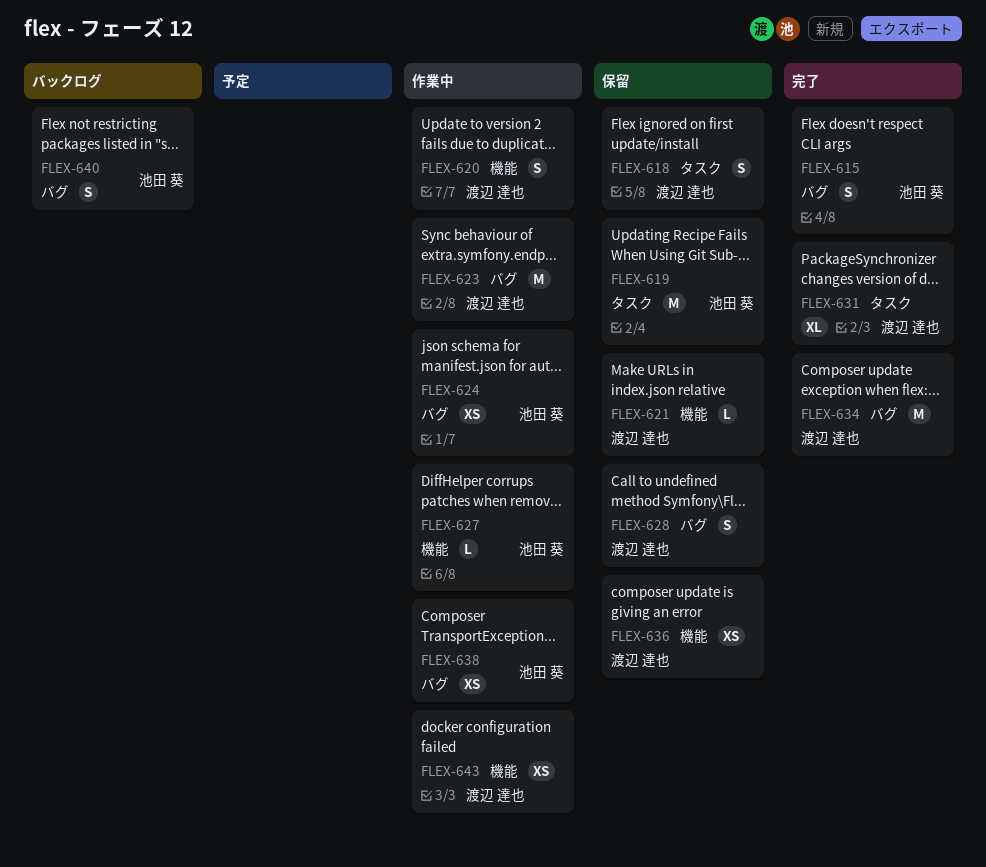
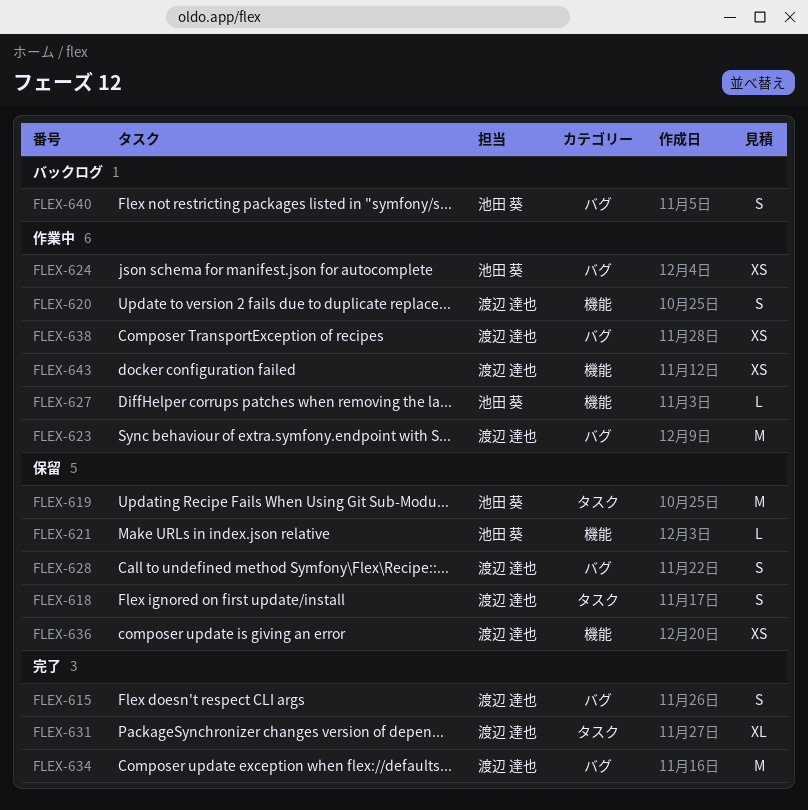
FLEX-615, owner: 池田 葵 -> 渡辺 達也
FLEX-621, owner: 渡辺 達也 -> 池田 葵
FLEX-638, owner: 池田 葵 -> 渡辺 達也

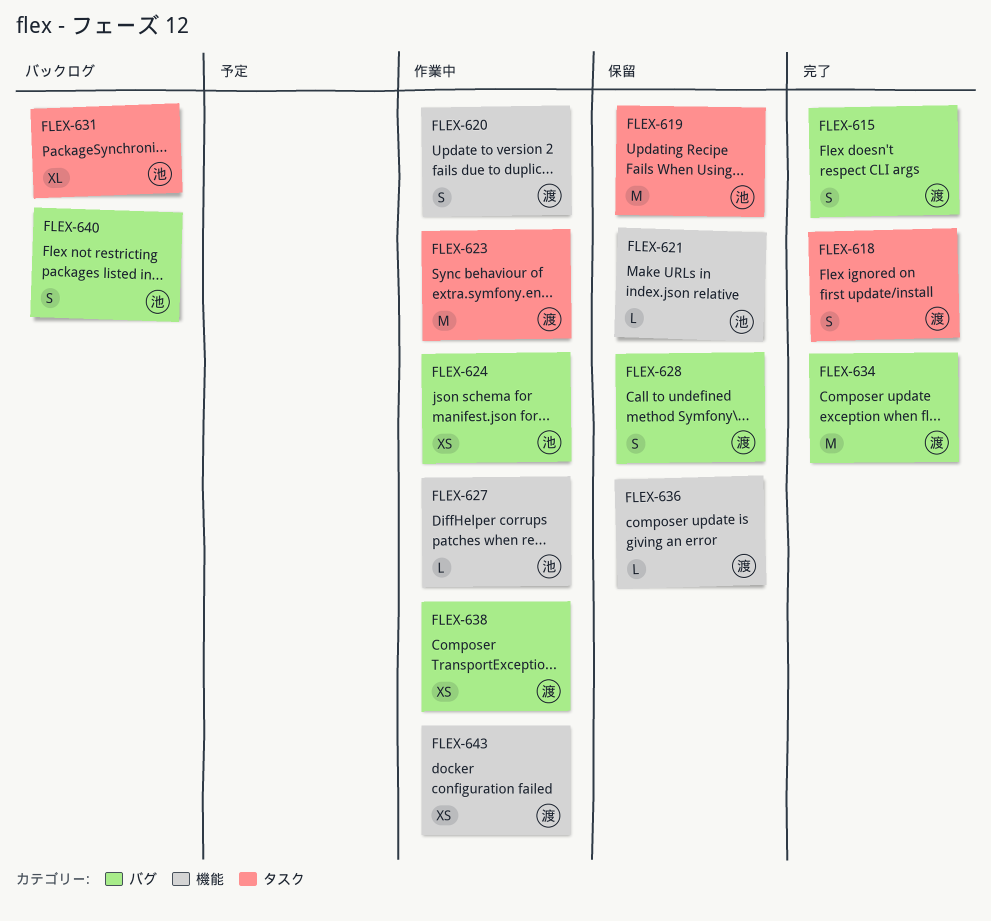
FLEX-618, status: 保留 -> 完了
FLEX-623, label: バグ -> タスク
FLEX-631, status: 完了 -> バックログ
FLEX-631, owner: 渡辺 達也 -> 池田 葵
FLEX-636, estimate: XS -> L

